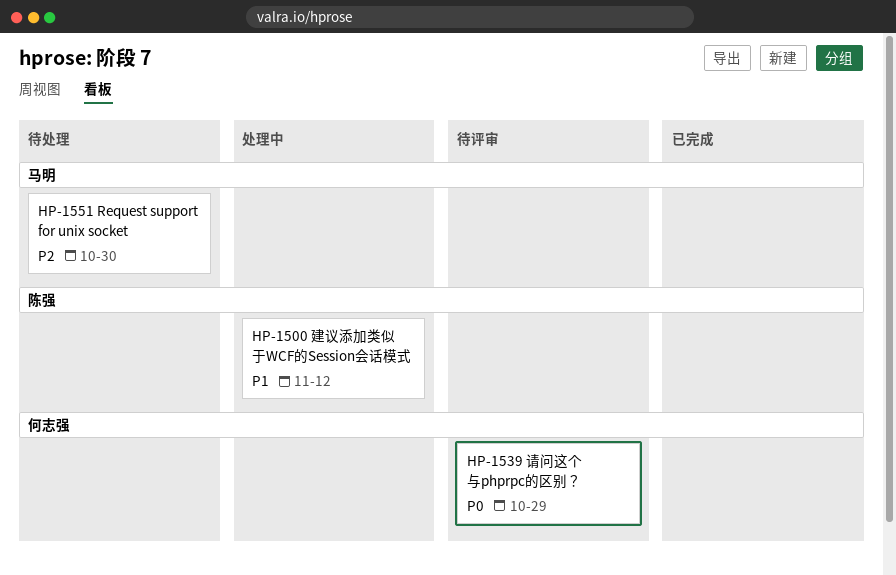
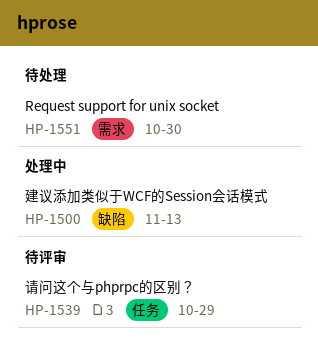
HP-1500, due: Nov 12 -> Nov 13

